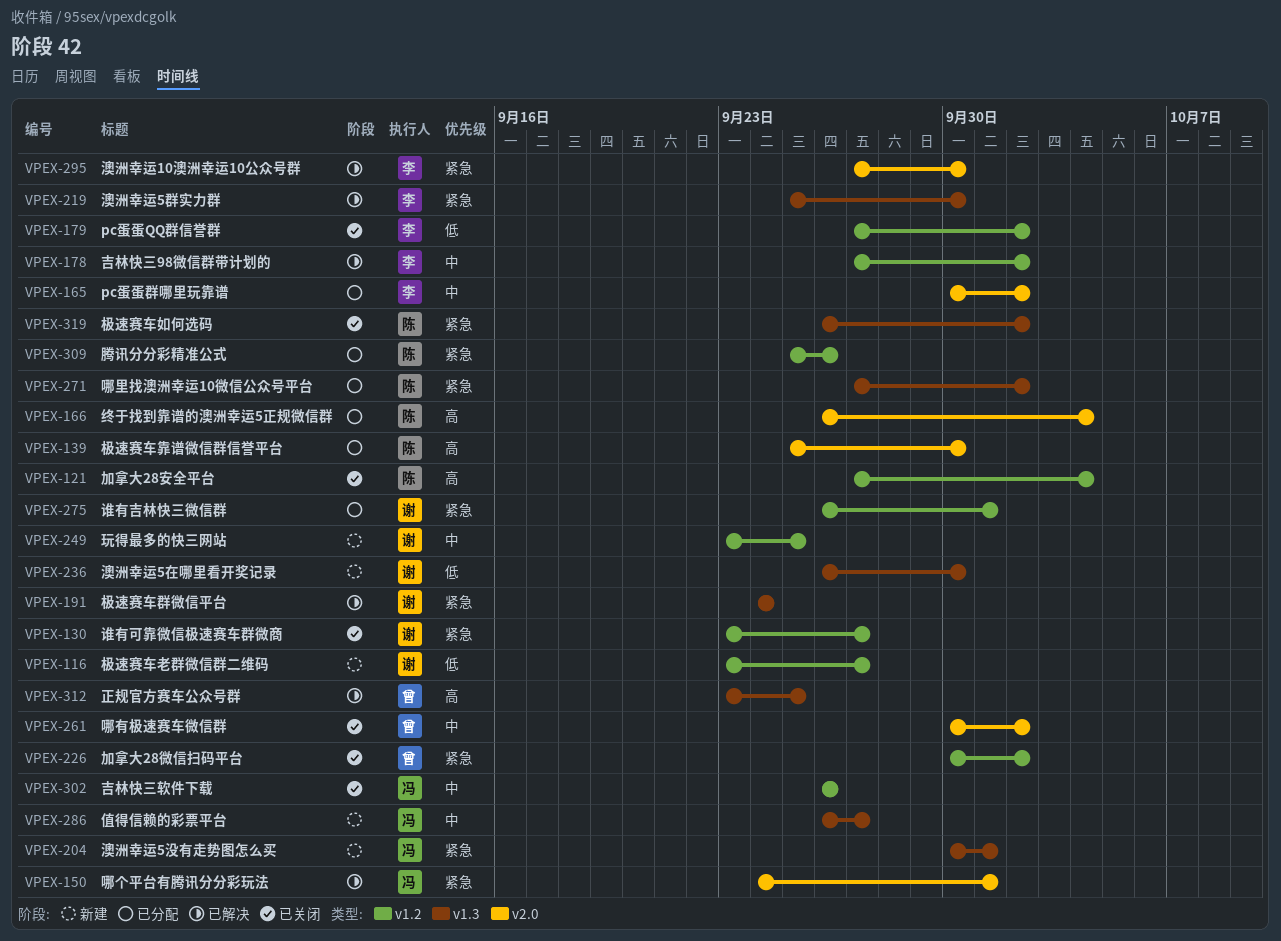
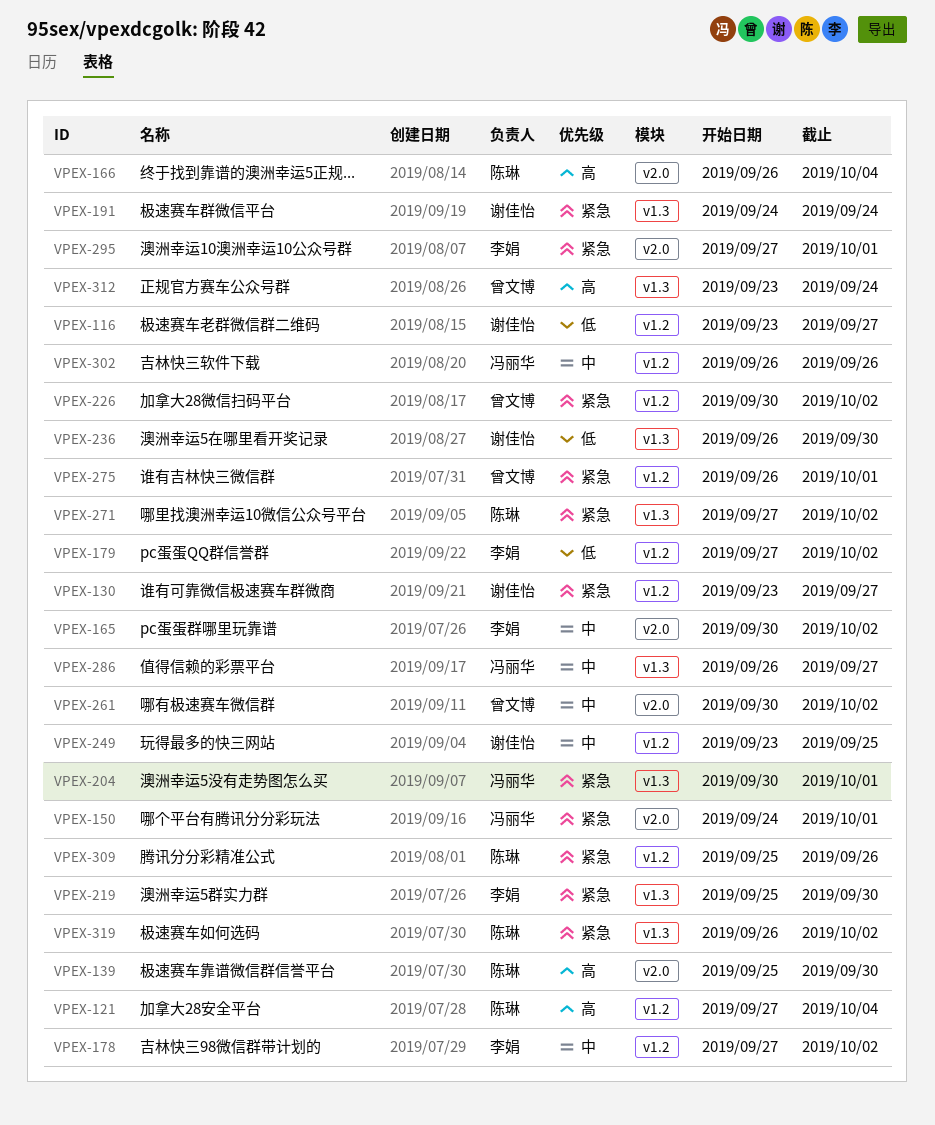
VPEX-275, owner: 谢佳怡 -> 曾文博
VPEX-295, due: Sep 30 -> Oct 1
VPEX-312, due: Sep 25 -> Sep 24

